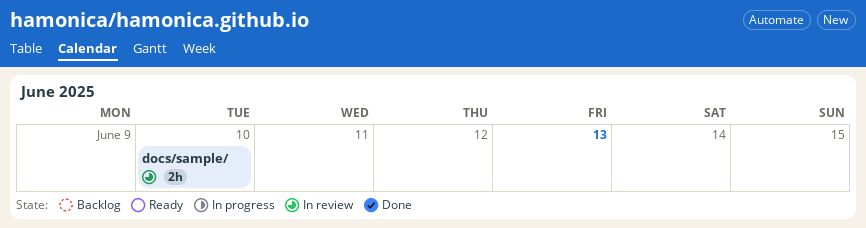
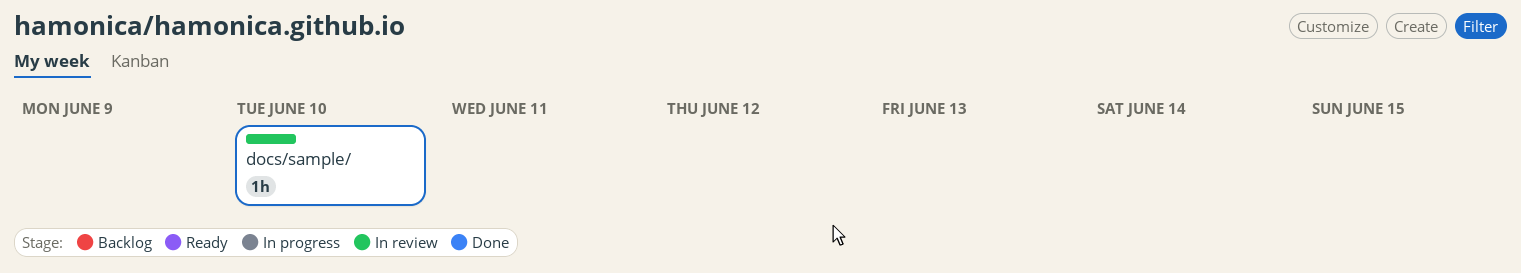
docs/sample/, estimate: 2h -> 1h

